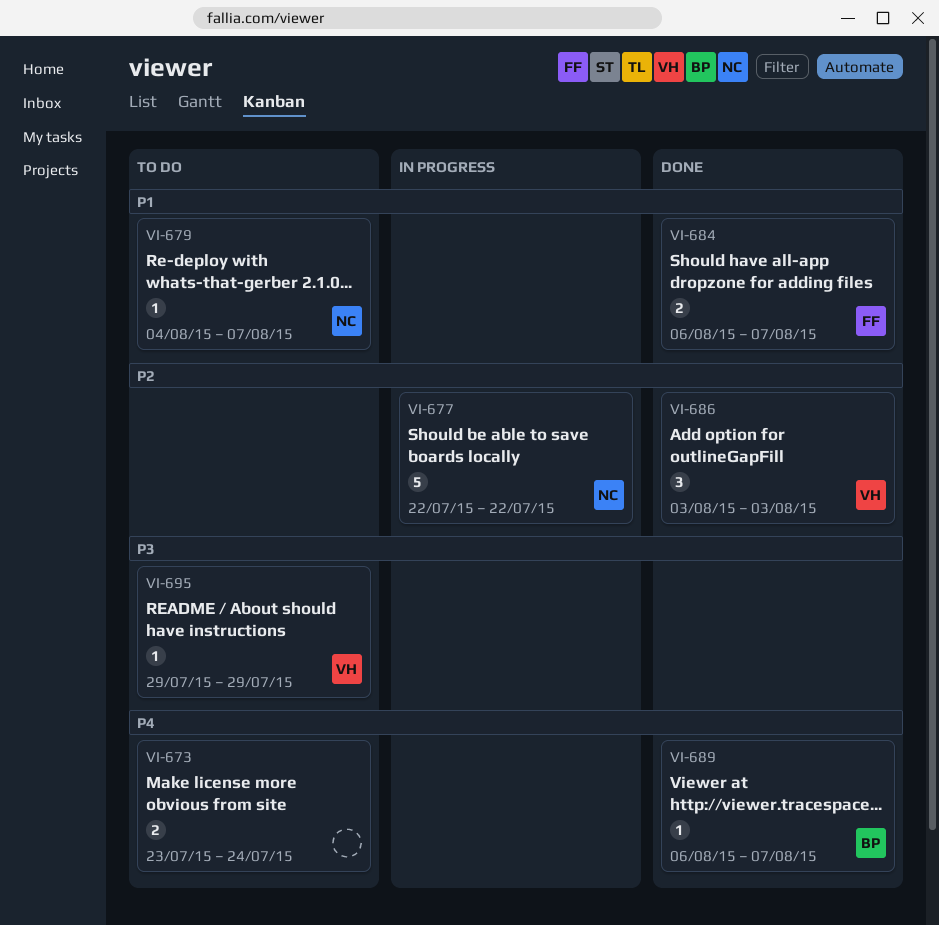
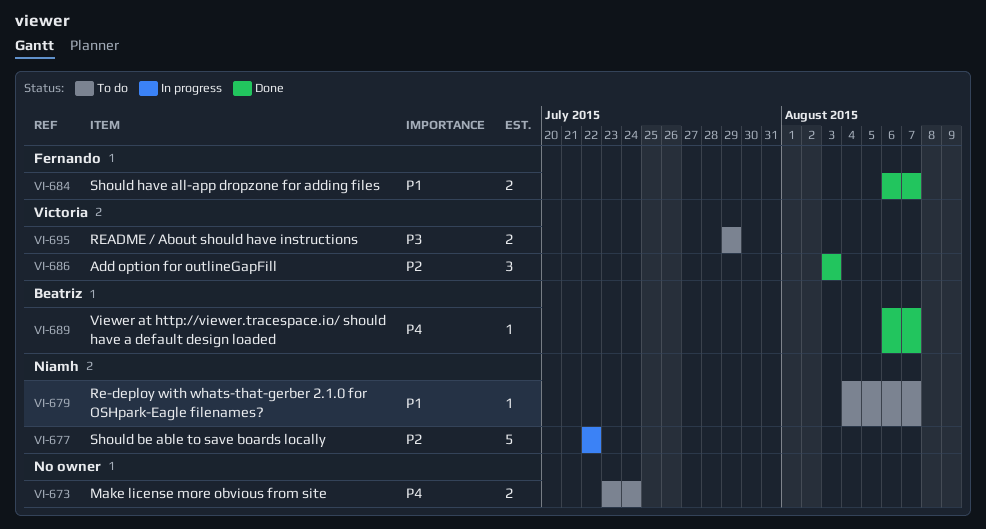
VI-695, estimate: 1 -> 2

